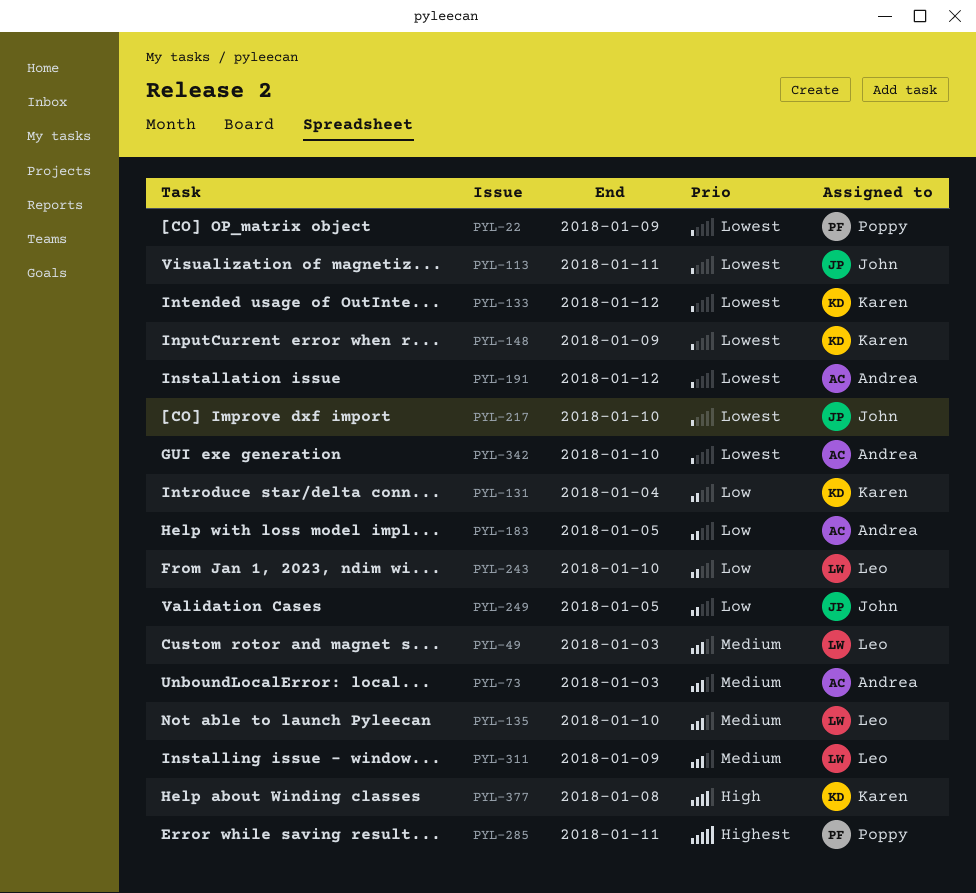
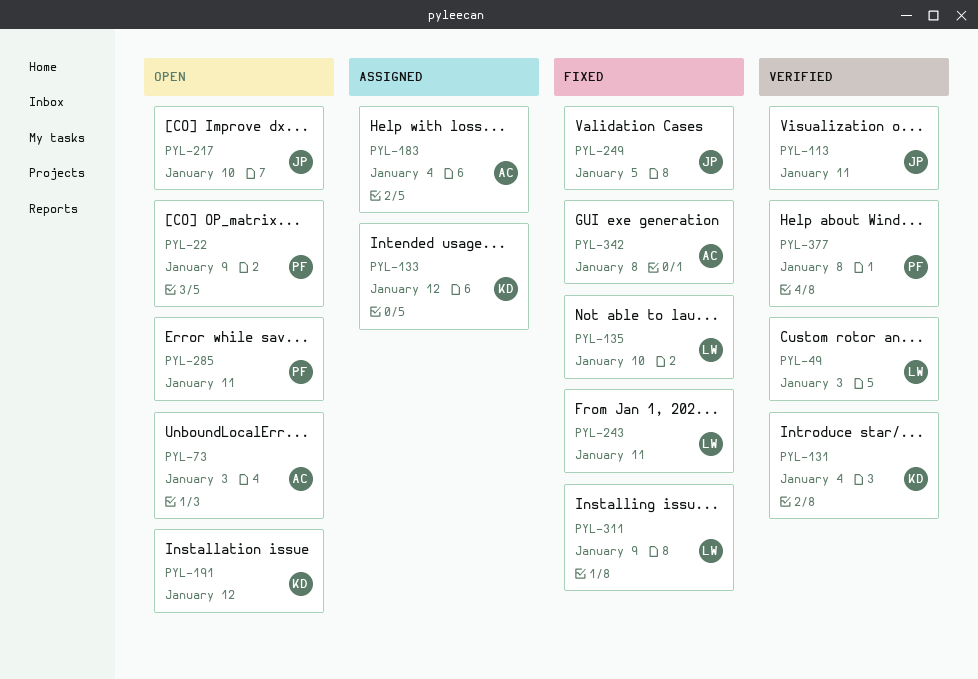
PYL-148: present -> none
PYL-183, due: Jan 5 -> Jan 4
PYL-191, owner: Andrea -> Karen
PYL-243, due: Jan 10 -> Jan 11
PYL-342, due: Jan 10 -> Jan 8
PYL-377, owner: Karen -> Poppy

